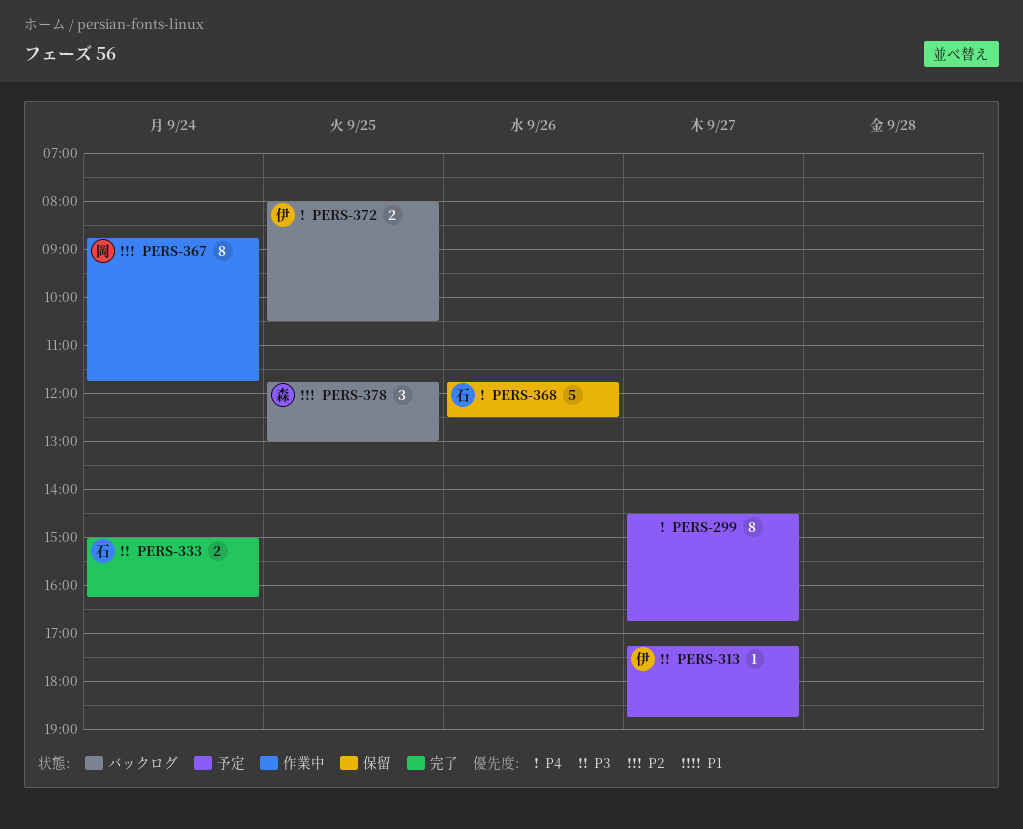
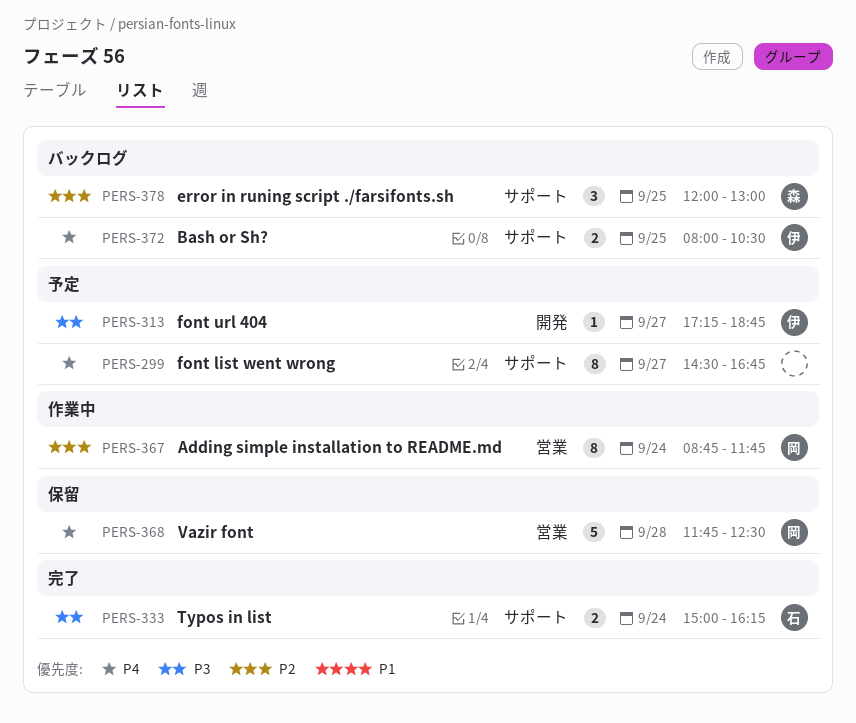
PERS-368, owner: 石 -> 岡
PERS-368, day: Sep 26 -> Sep 28
PERS-378, begins: 11:45 -> 12:00

